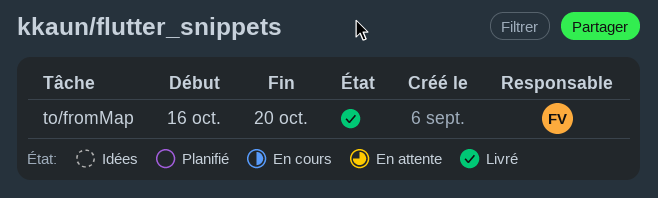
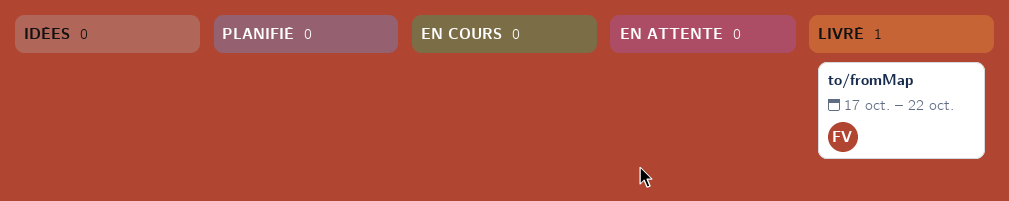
to/fromMap, start: Oct 16 -> Oct 17
to/fromMap, due: Oct 20 -> Oct 22

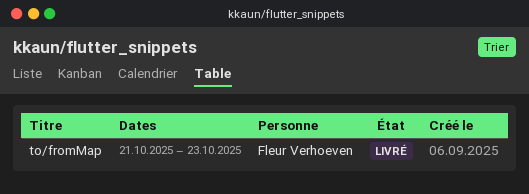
to/fromMap, start: Oct 17 -> Oct 21
to/fromMap, due: Oct 22 -> Oct 23

